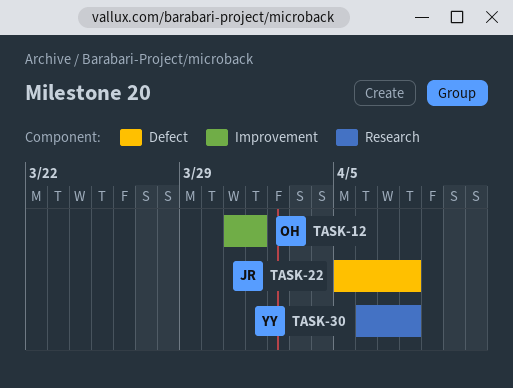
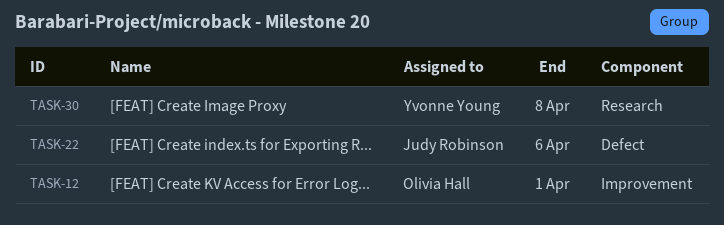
TASK-22, due: Apr 8 -> Apr 6

